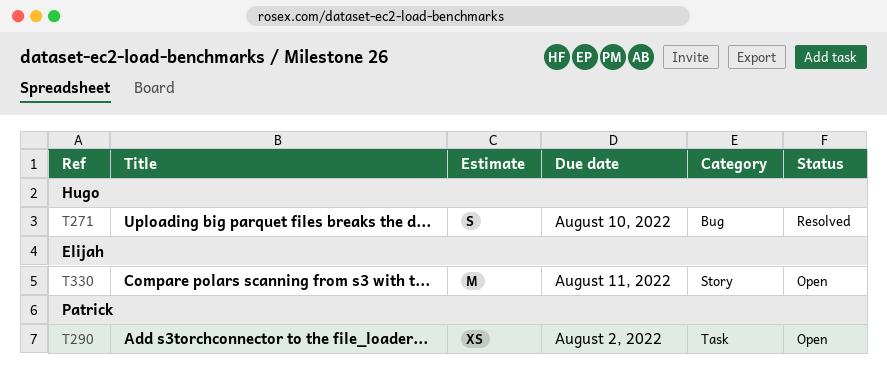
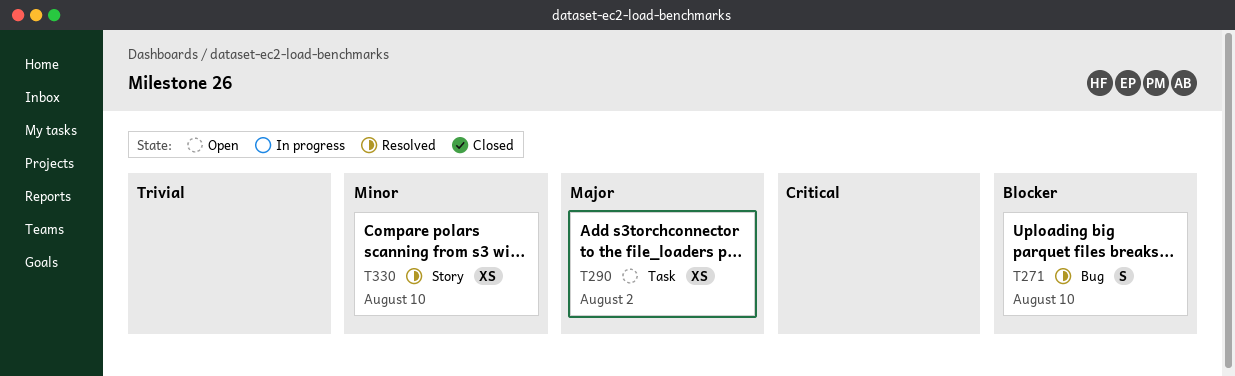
T330, status: Open -> Resolved
T330, estimate: M -> XS
T330, due: Aug 11 -> Aug 10

